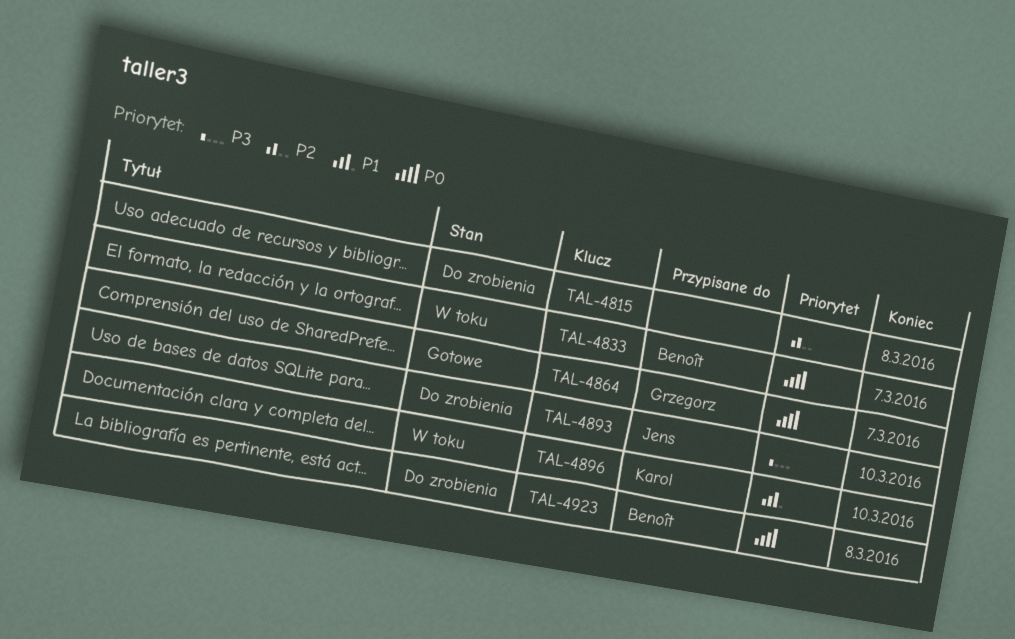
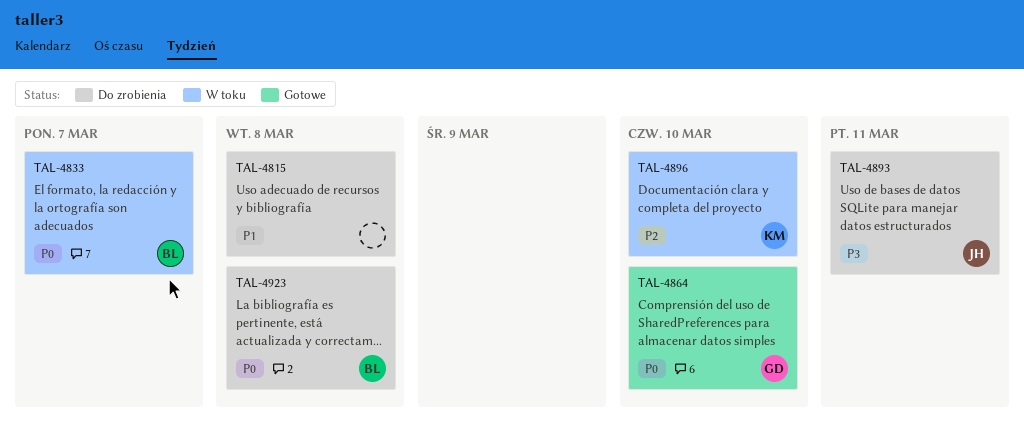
TAL-4815, priority: P2 -> P1
TAL-4864, due: Mar 7 -> Mar 10
TAL-4893, due: Mar 10 -> Mar 11
TAL-4896, priority: P1 -> P2

